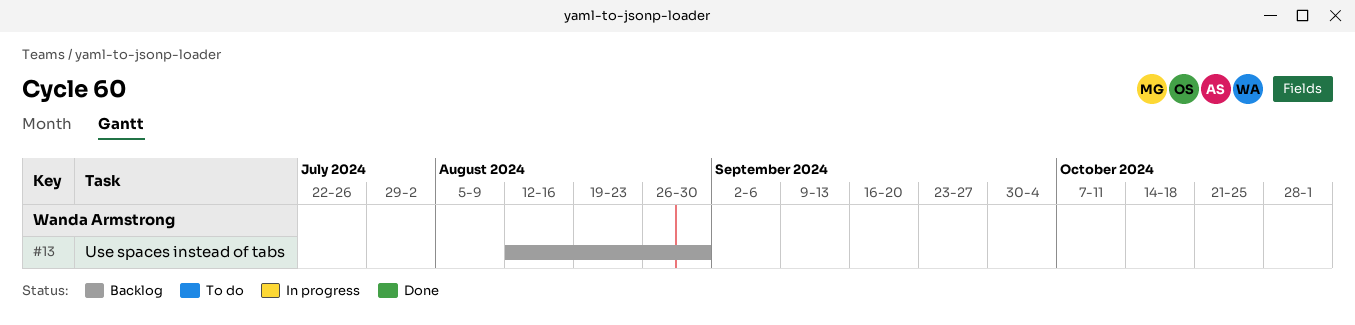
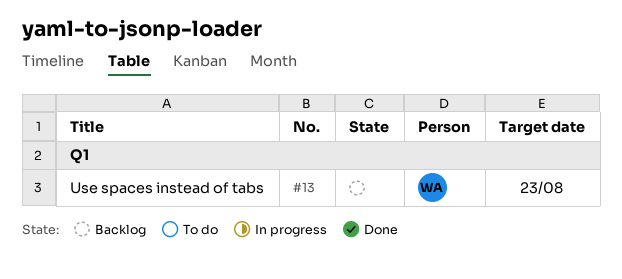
#13, due: Aug 30 -> Aug 23

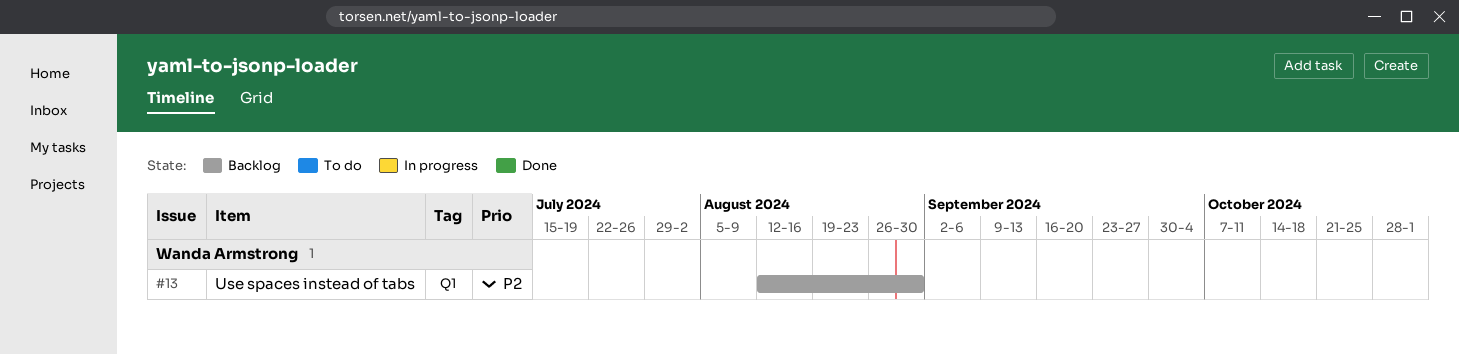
#13, due: Aug 23 -> Aug 30

